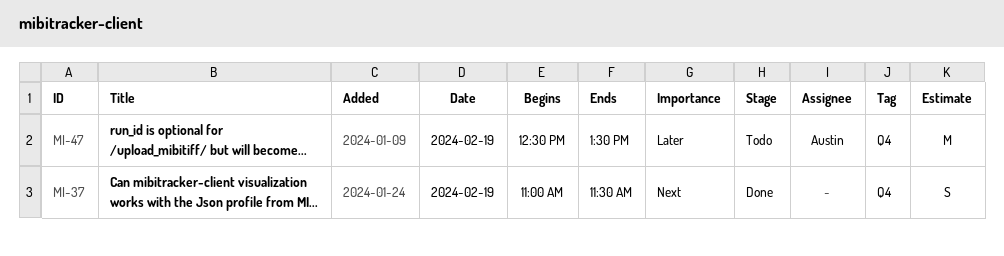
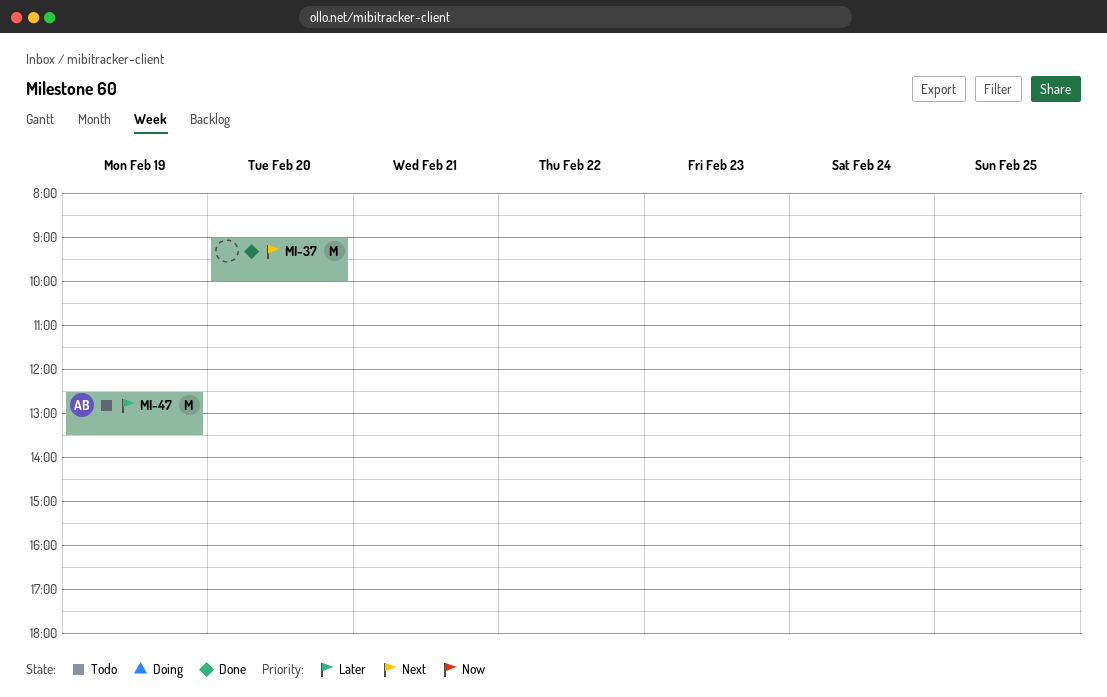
MI-37, estimate: S -> M
MI-37, day: Feb 19 -> Feb 20
MI-37, begins: 11:00 -> 09:00
MI-37, ends: 11:30 -> 10:00

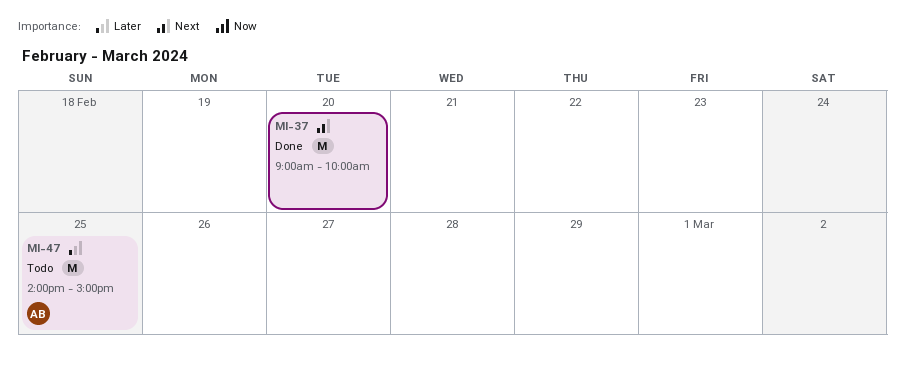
MI-47, day: Feb 19 -> Feb 25
MI-47, begins: 12:30 -> 14:00
MI-47, ends: 13:30 -> 15:00

